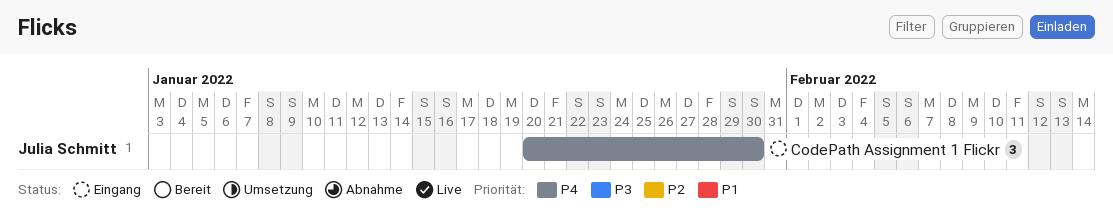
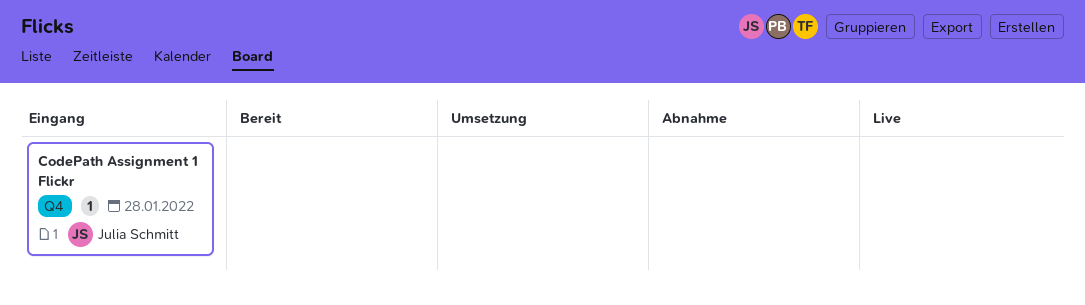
CodePath Assignment 1 Flickr, estimate: 3 -> 1
CodePath Assignment 1 Flickr, due: Jan 30 -> Jan 28

